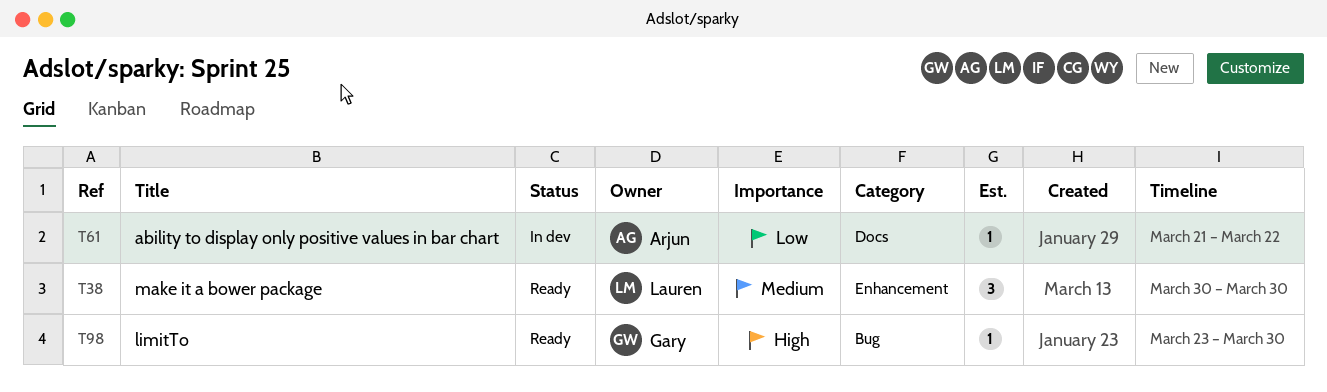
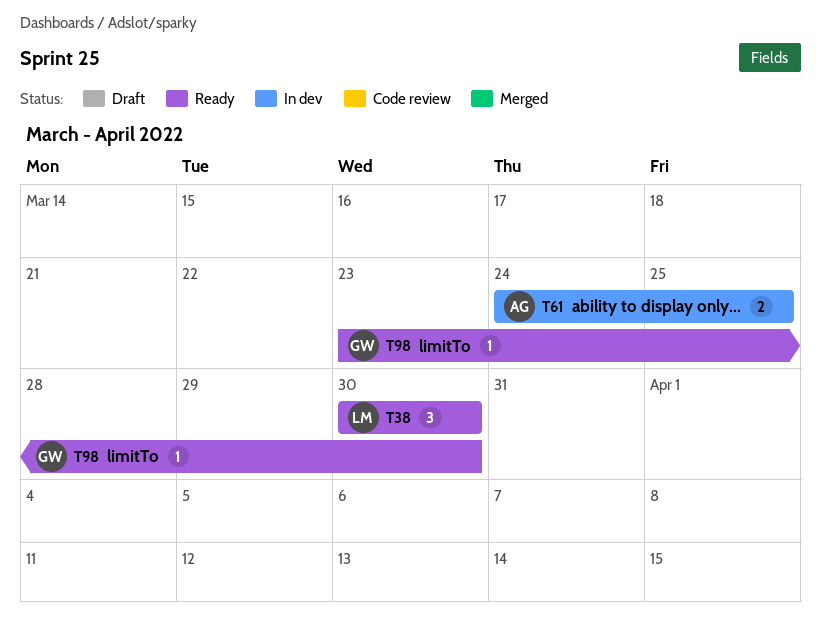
T61, estimate: 1 -> 2
T61, start: Mar 21 -> Mar 24
T61, due: Mar 22 -> Mar 25

